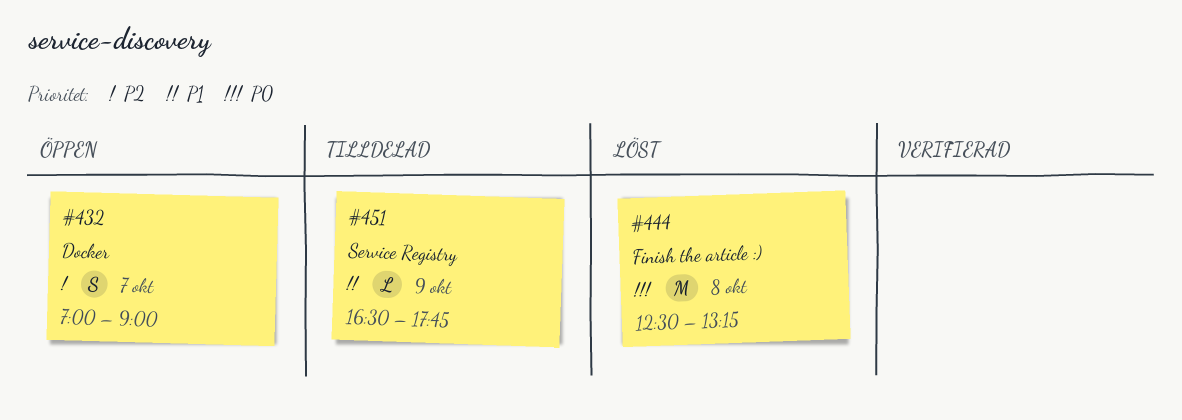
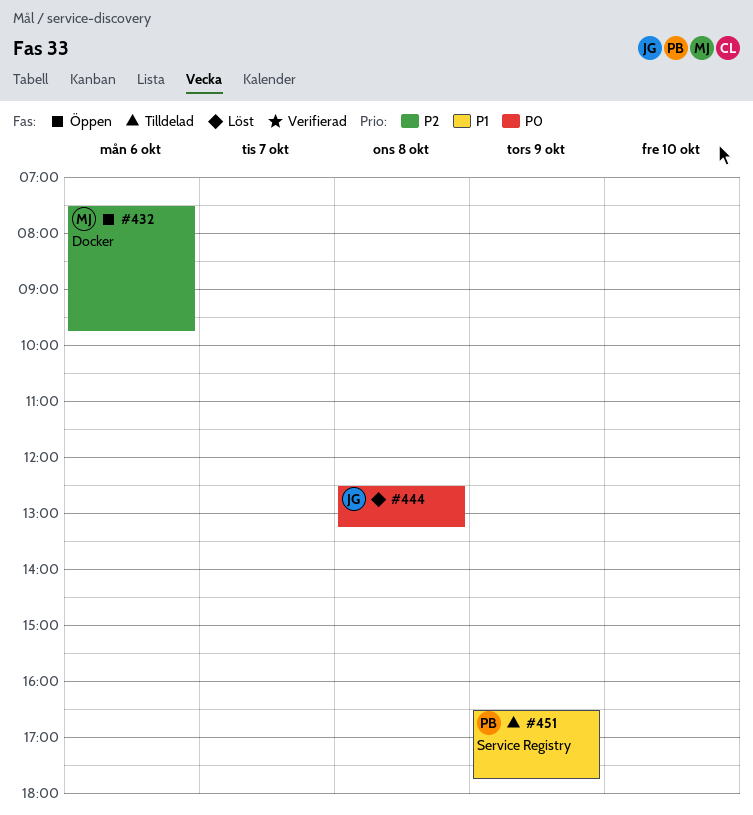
#432, day: Oct 7 -> Oct 6
#432, begins: 07:00 -> 07:30
#432, ends: 09:00 -> 09:45

